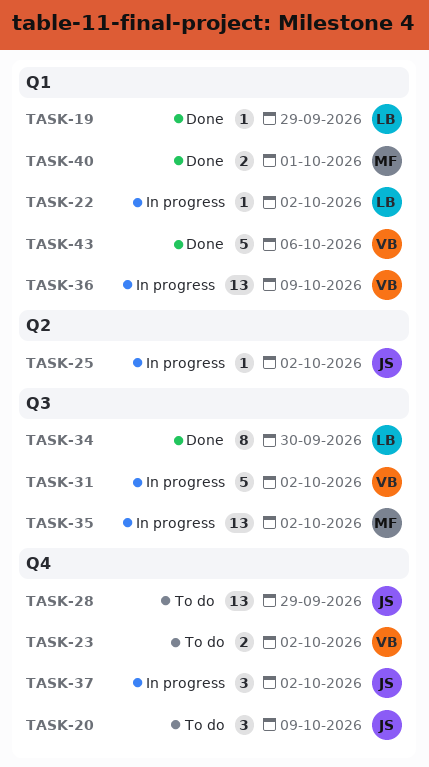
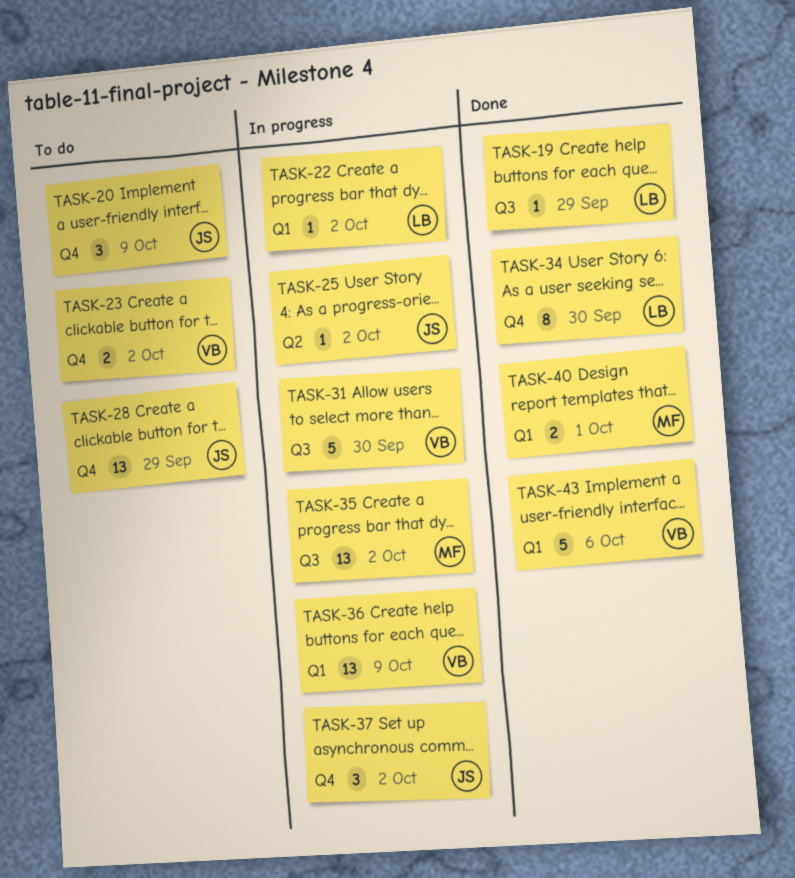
TASK-19, label: Q1 -> Q3
TASK-31, due: Oct 2 -> Sep 30
TASK-34, label: Q3 -> Q4

